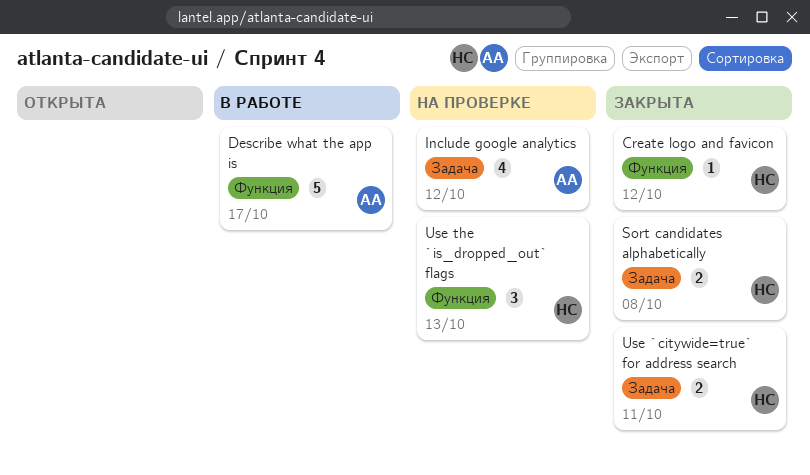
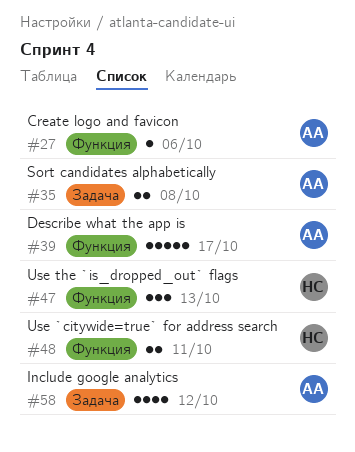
Create logo and favicon, owner: НС -> АА
Create logo and favicon, due: Oct 12 -> Oct 6
Sort candidates alphabetically, owner: НС -> АА
Use `citywide=true` for address search, label: Задача -> Функция

